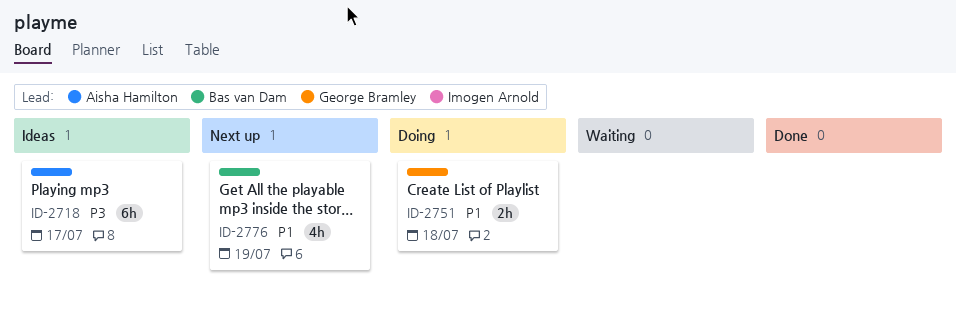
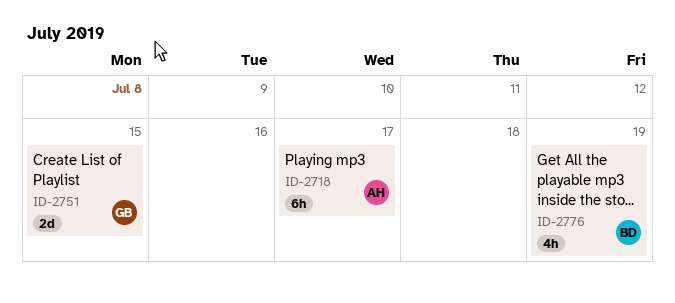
ID-2751, estimate: 2h -> 2d
ID-2751, due: Jul 18 -> Jul 15

